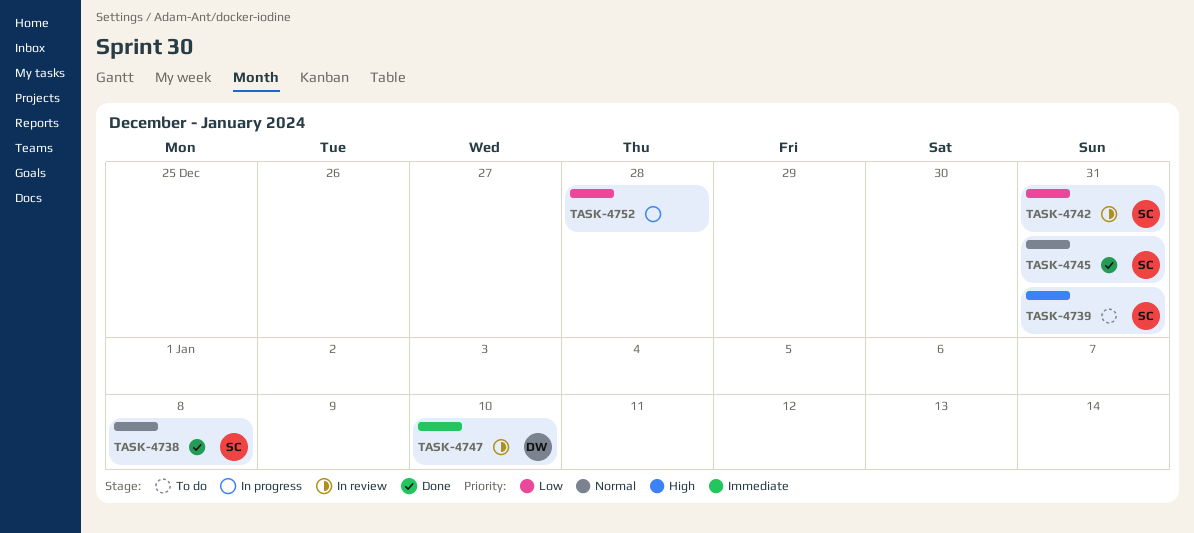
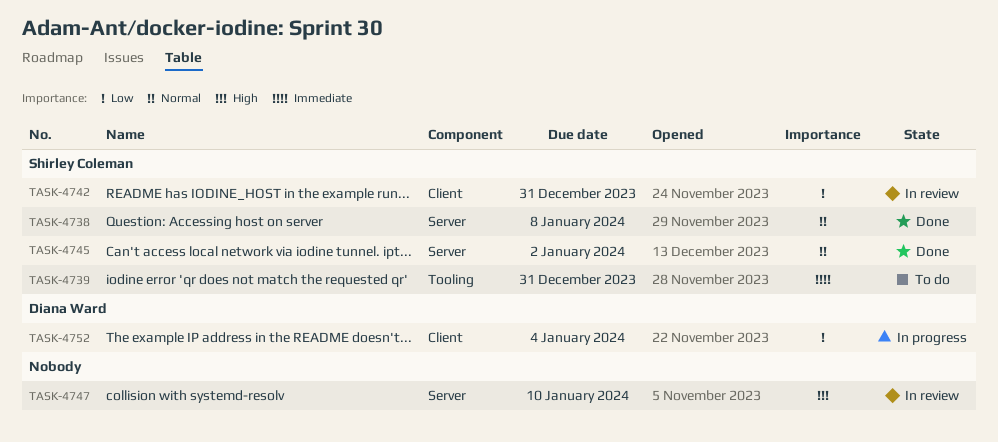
TASK-4739, priority: High -> Immediate
TASK-4745, due: Dec 31 -> Jan 2
TASK-4747, owner: Diana Ward -> none
TASK-4747, priority: Immediate -> High
TASK-4752, owner: none -> Diana Ward
TASK-4752, due: Dec 28 -> Jan 4

